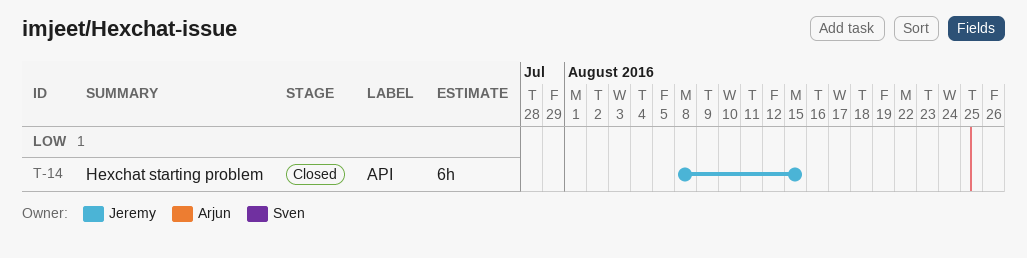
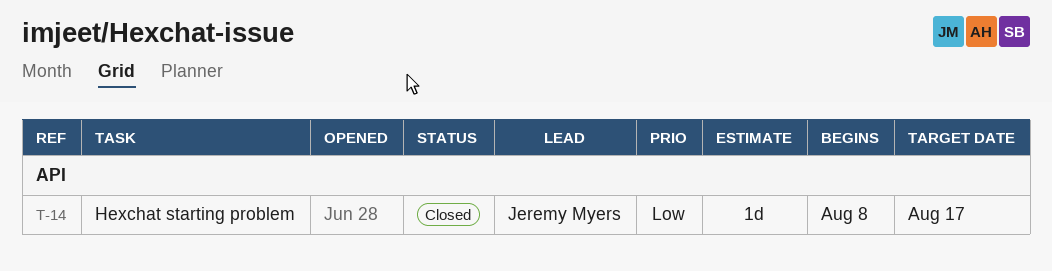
T-14, estimate: 6h -> 1d
T-14, due: Aug 15 -> Aug 17

